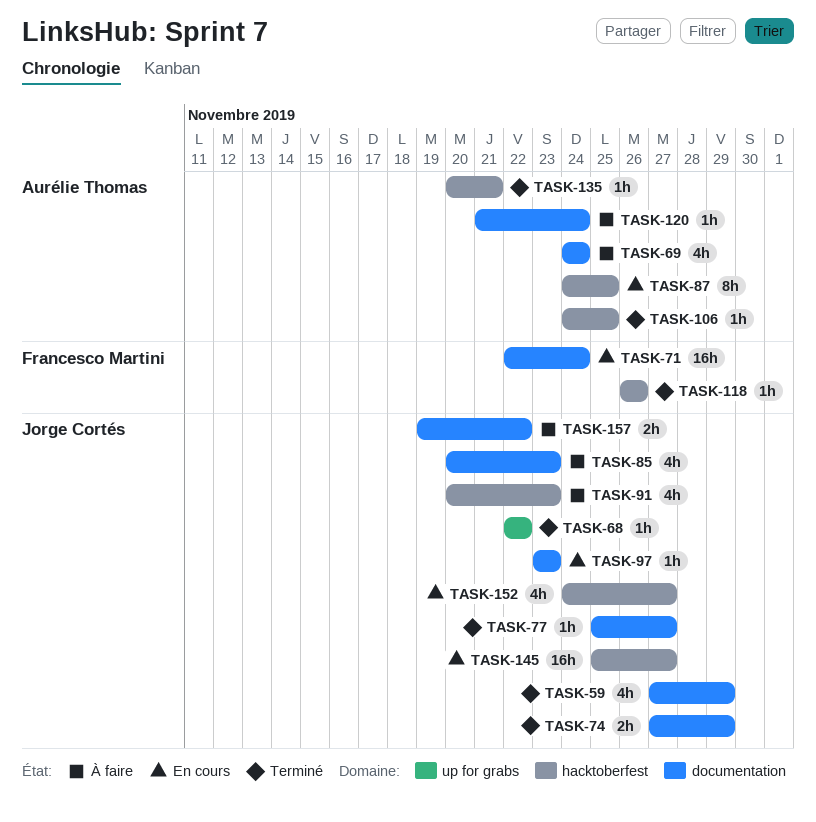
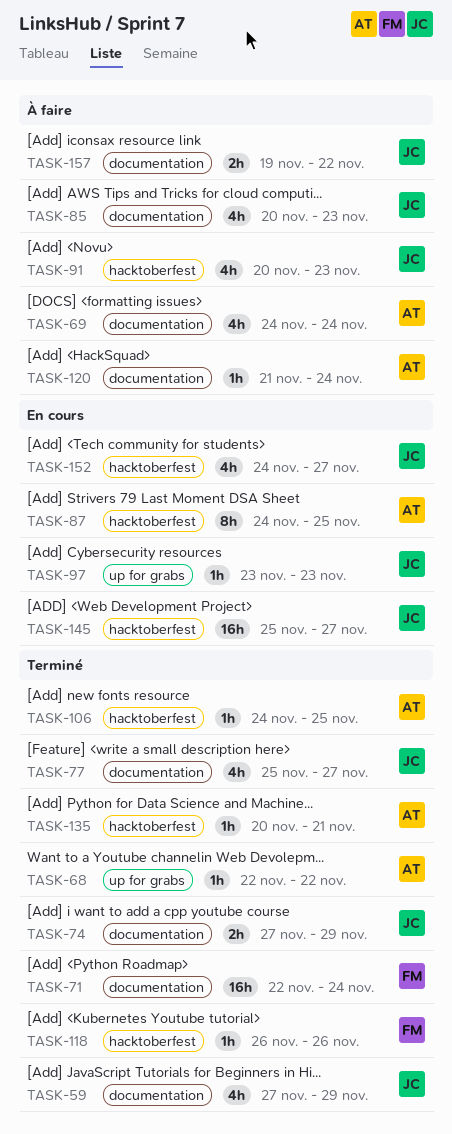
TASK-68, owner: Jorge Cortés -> Aurélie Thomas
TASK-71, status: En cours -> Terminé
TASK-77, estimate: 1h -> 4h
TASK-97, label: documentation -> up for grabs

